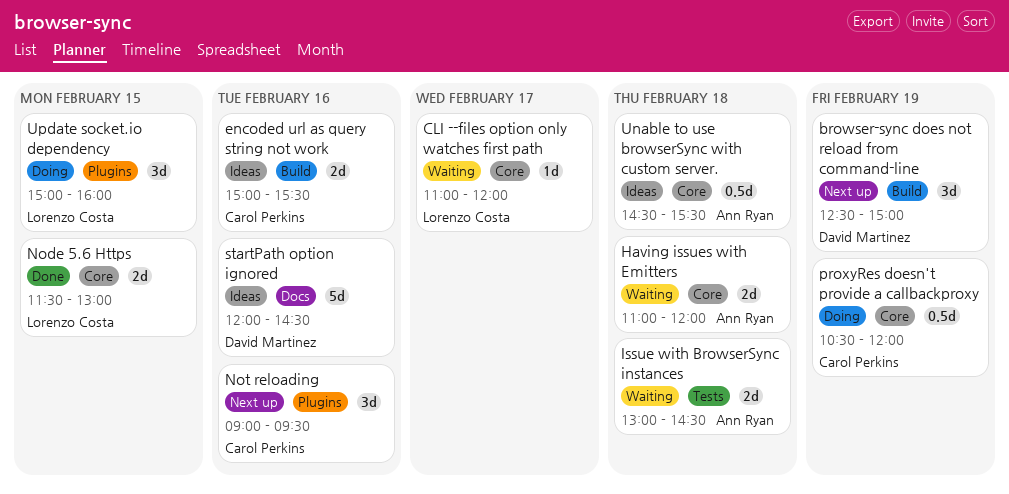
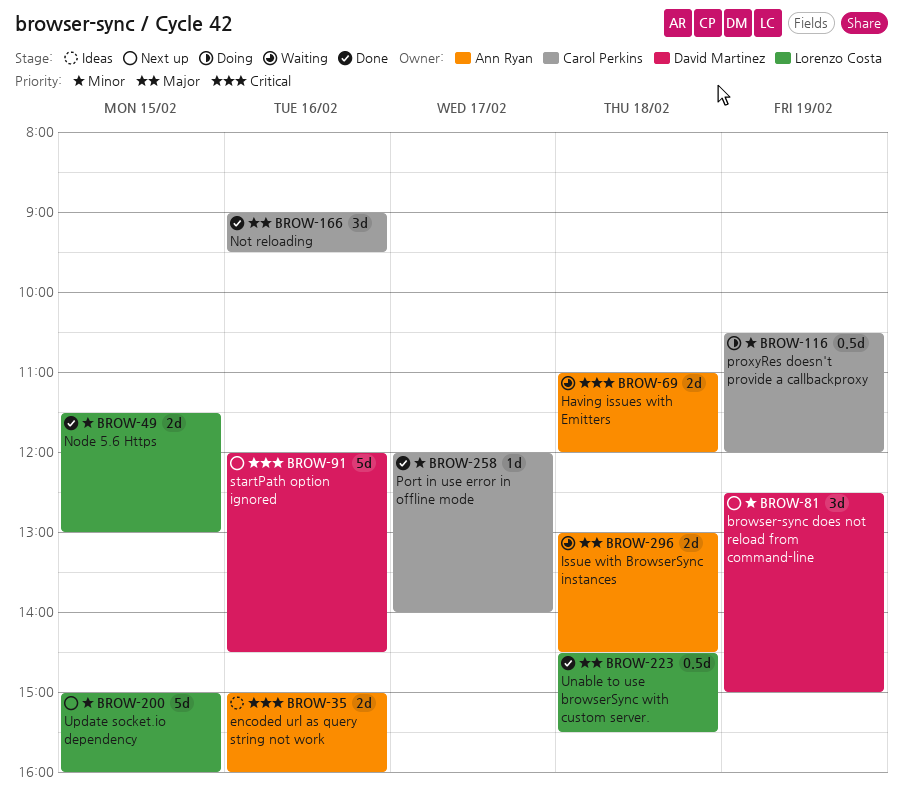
CLI --files option only watches first path: present -> none
encoded url as query string not work, owner: Carol Perkins -> Ann Ryan
encoded url as query string not work, ends: 15:30 -> 16:00
Not reloading, status: Next up -> Done
Port in use error in offline mode: none -> present
startPath option ignored, status: Ideas -> Next up
Unable to use browserSync with custom server., status: Ideas -> Done
Unable to use browserSync with custom server., owner: Ann Ryan -> Lorenzo Costa
Update socket.io dependency, status: Doing -> Next up
Update socket.io dependency, estimate: 3d -> 5d

